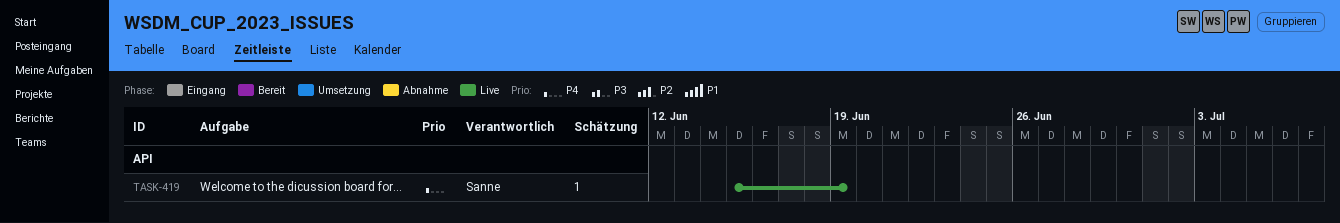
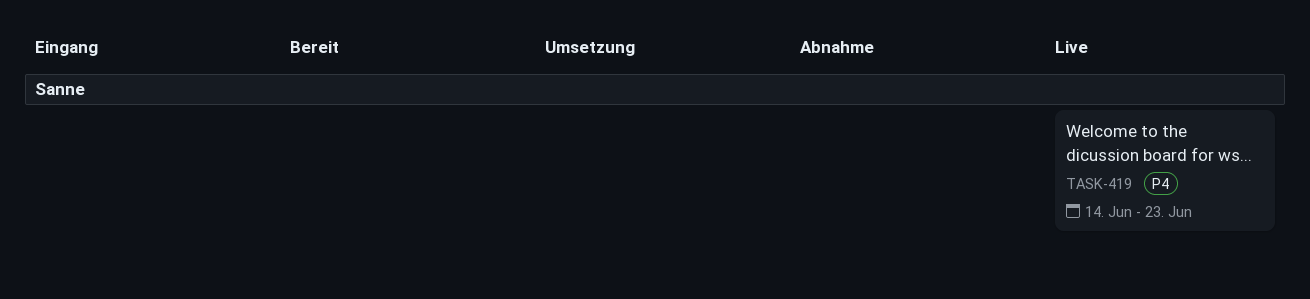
TASK-419, start: Jun 15 -> Jun 14
TASK-419, due: Jun 19 -> Jun 23

